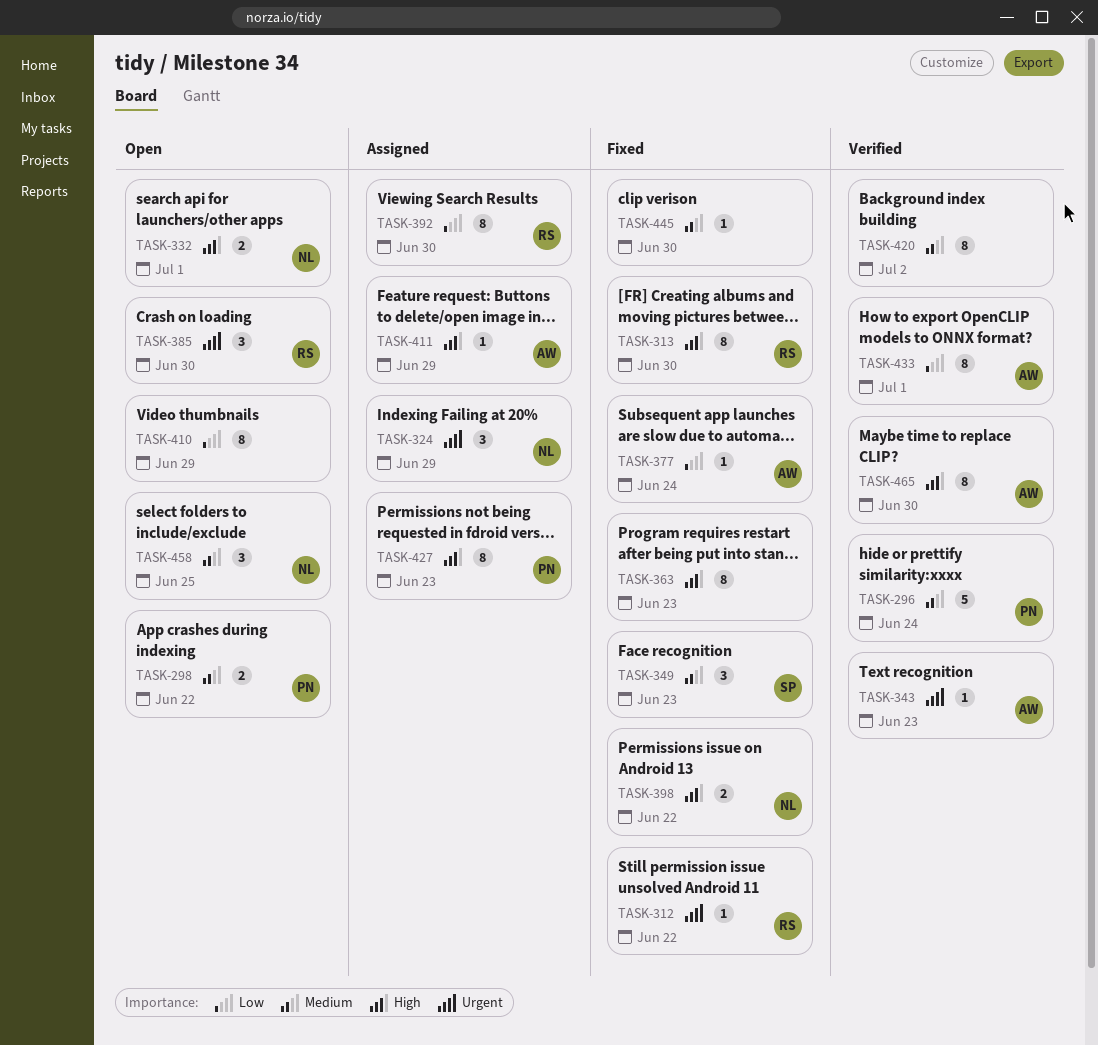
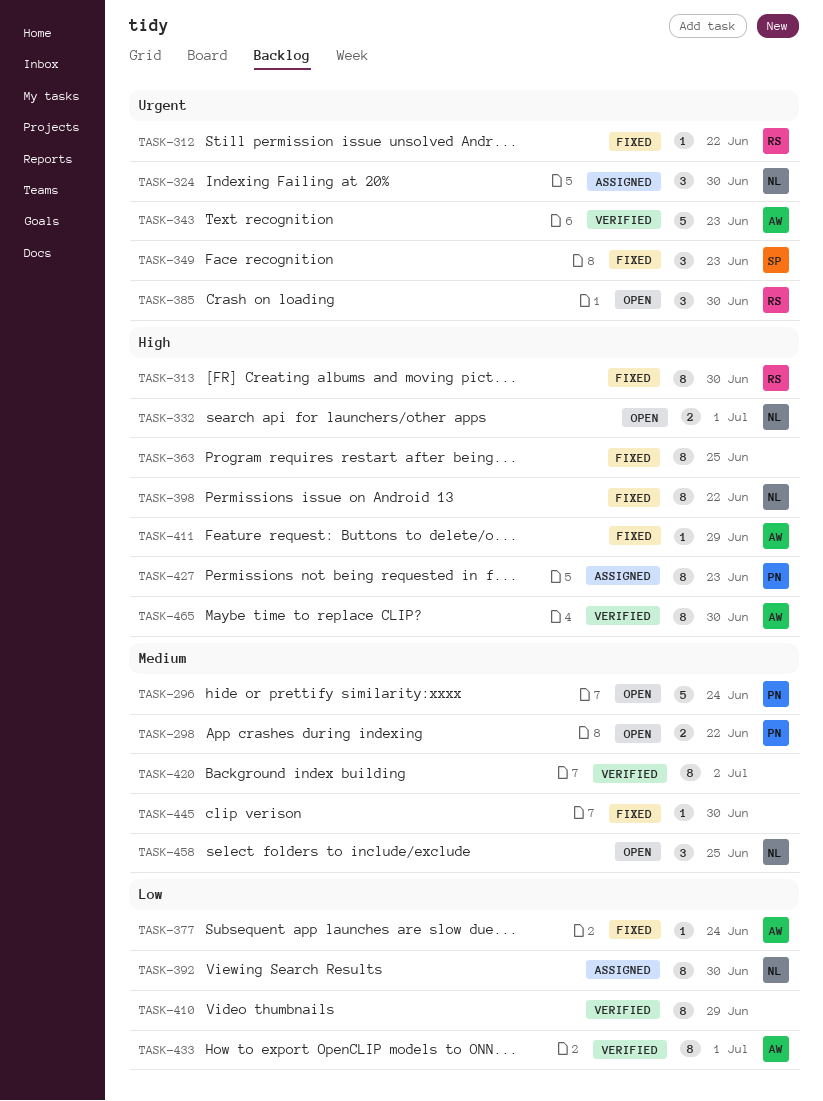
TASK-296, status: Verified -> Open
TASK-324, due: Jun 29 -> Jun 30
TASK-343, estimate: 1 -> 5
TASK-349, priority: Medium -> Urgent
TASK-363, due: Jun 23 -> Jun 25
TASK-392, owner: RS -> NL
TASK-398, estimate: 2 -> 8
TASK-410, status: Open -> Verified
TASK-411, status: Assigned -> Fixed

